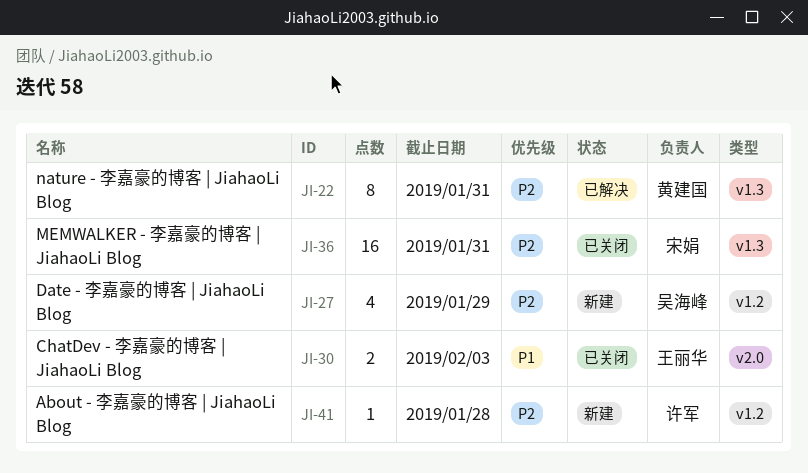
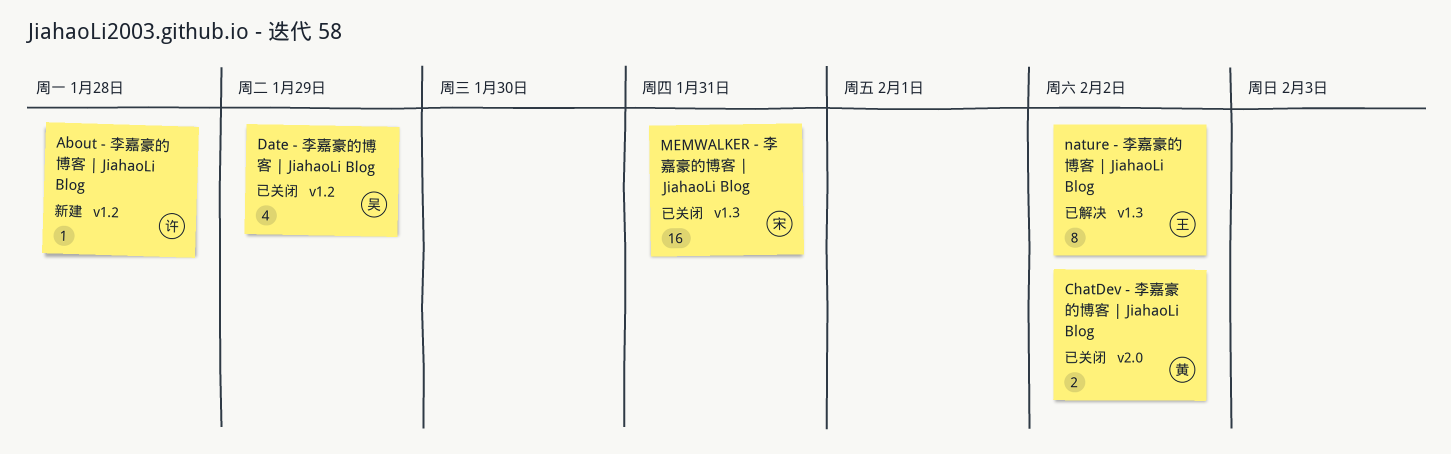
ChatDev - 李嘉豪的博客 | JiahaoLi Blog, owner: 王丽华 -> 黄建国
ChatDev - 李嘉豪的博客 | JiahaoLi Blog, due: Feb 3 -> Feb 2
Date - 李嘉豪的博客 | JiahaoLi Blog, status: 新建 -> 已关闭
nature - 李嘉豪的博客 | JiahaoLi Blog, owner: 黄建国 -> 王丽华
nature - 李嘉豪的博客 | JiahaoLi Blog, due: Jan 31 -> Feb 2

